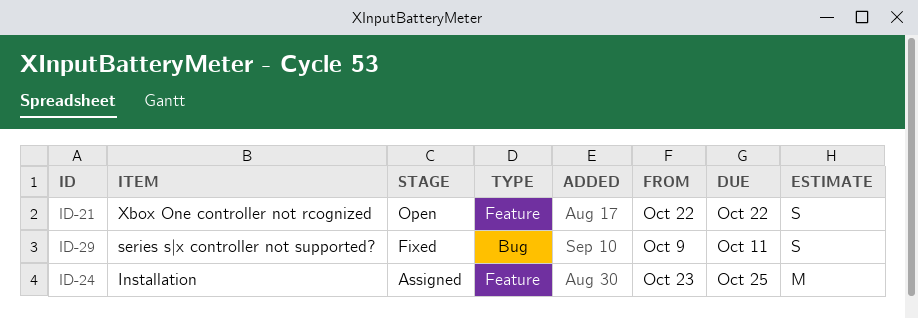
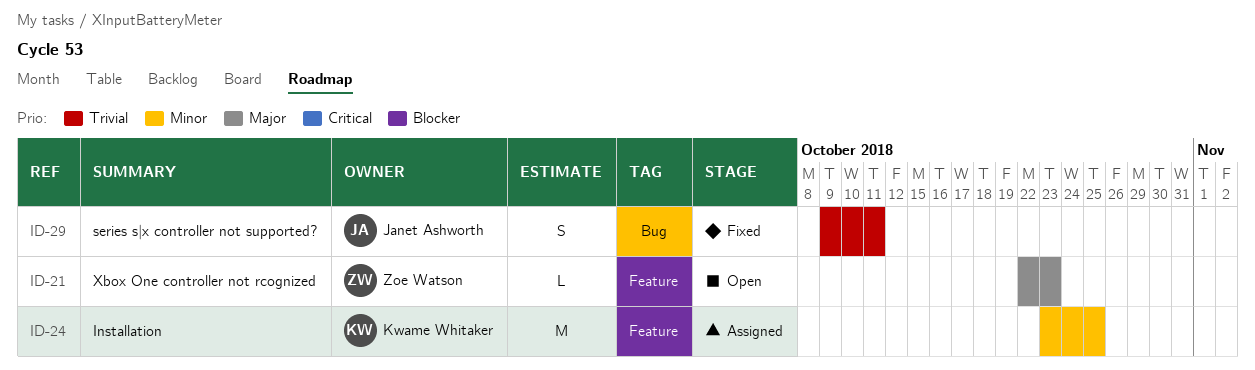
ID-21, estimate: S -> L
ID-21, due: Oct 22 -> Oct 23

